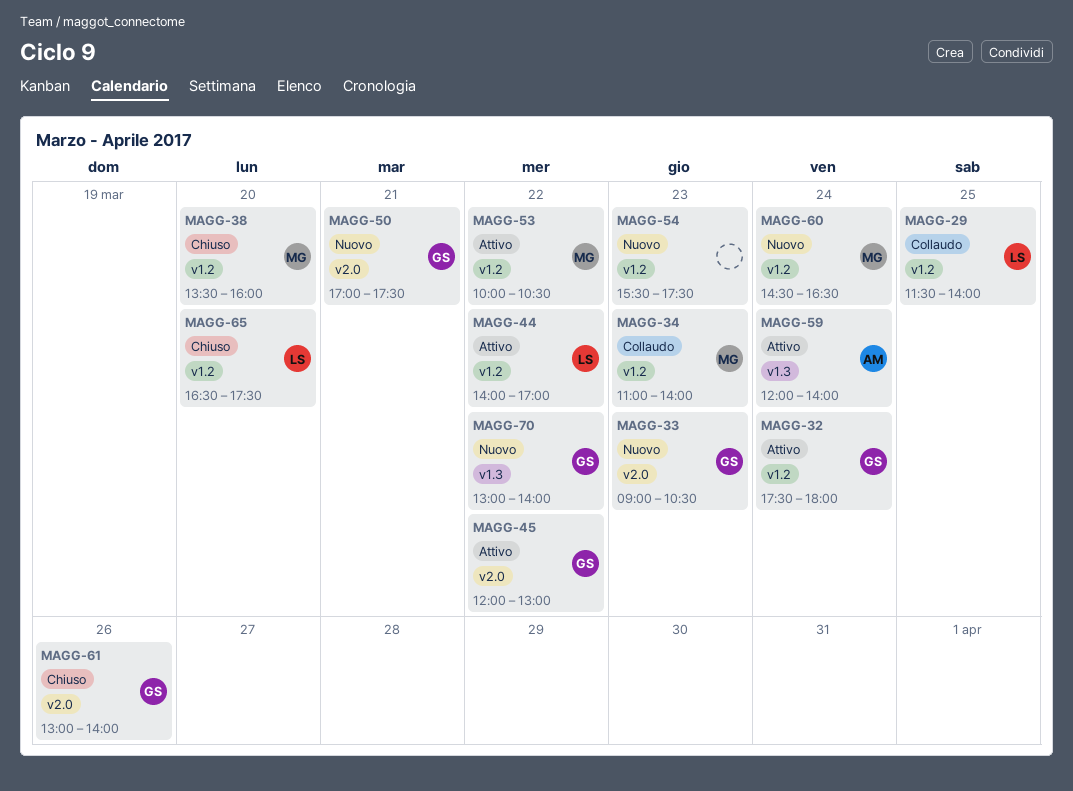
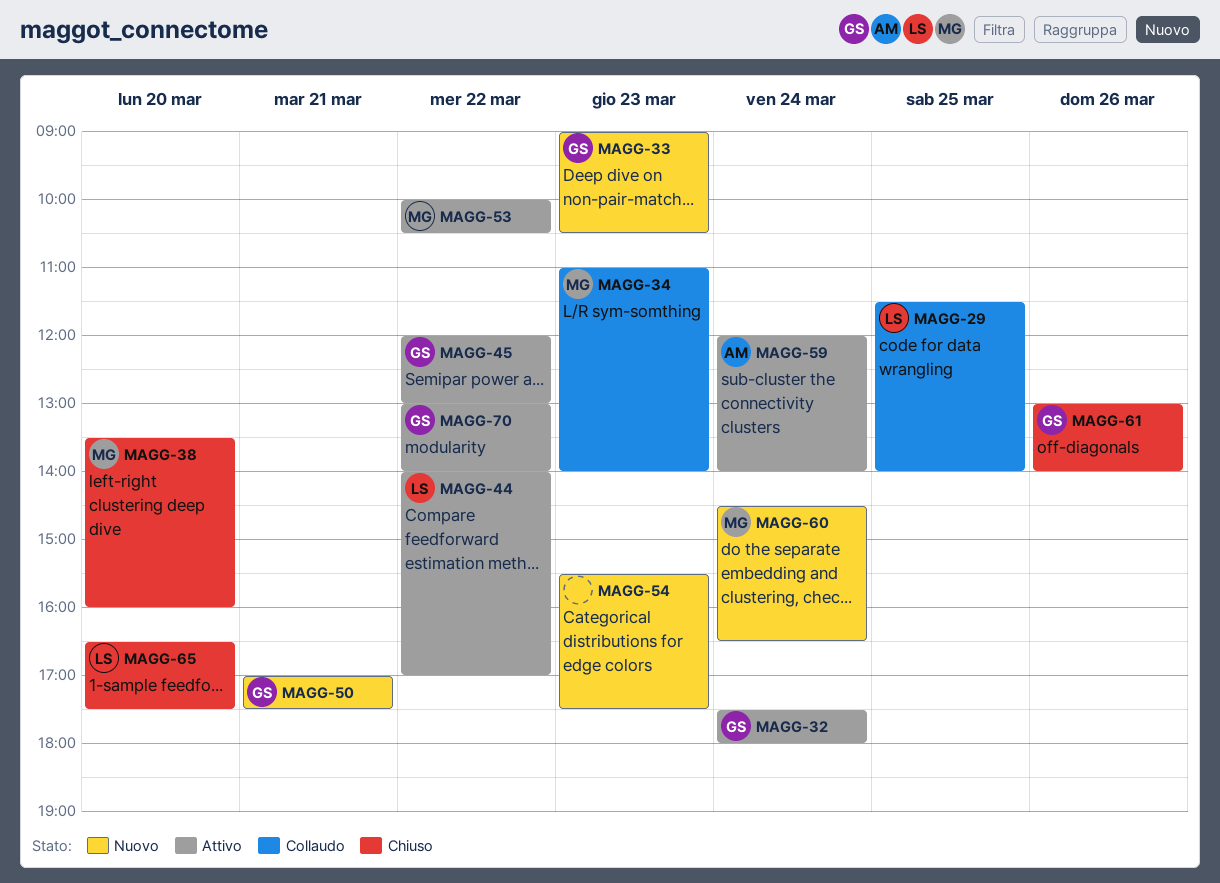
MAGG-70, status: Nuovo -> Attivo

